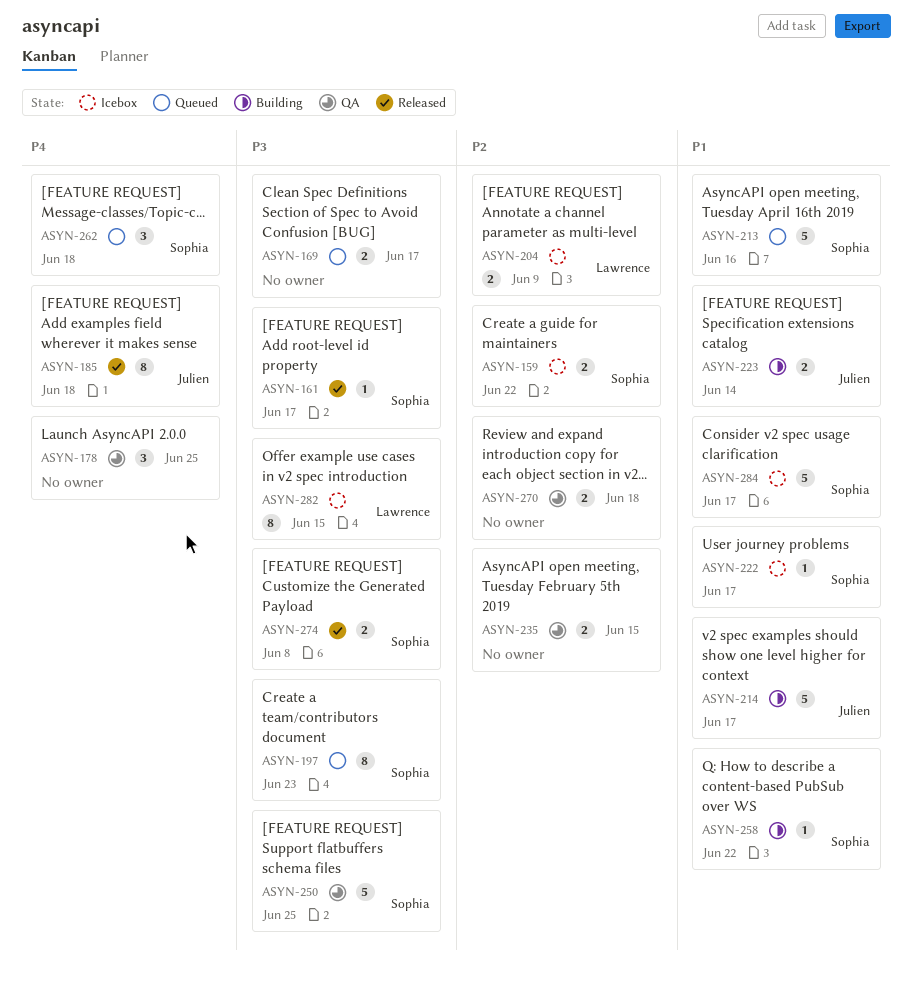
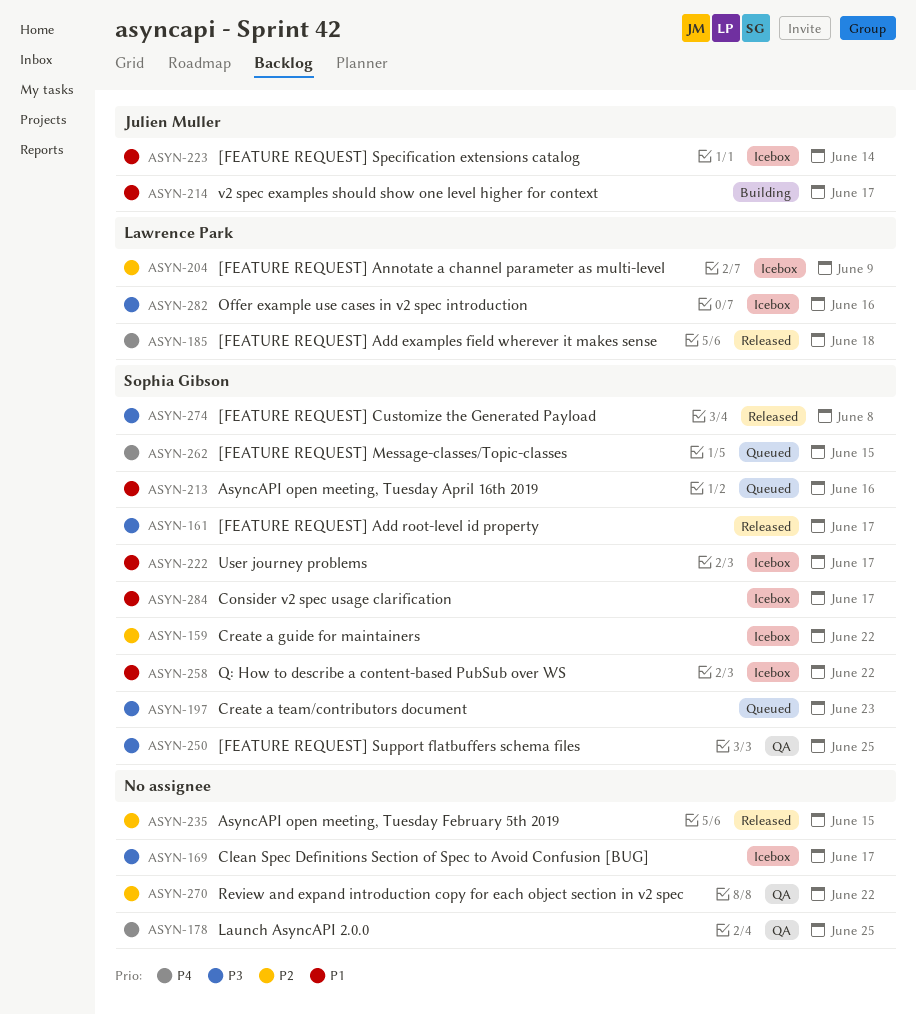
ASYN-169, status: Queued -> Icebox
ASYN-185, owner: Julien Muller -> Lawrence Park
ASYN-223, status: Building -> Icebox
ASYN-235, status: QA -> Released
ASYN-258, status: Building -> Icebox
ASYN-262, due: Jun 18 -> Jun 15
ASYN-270, due: Jun 18 -> Jun 22
ASYN-282, due: Jun 15 -> Jun 16

